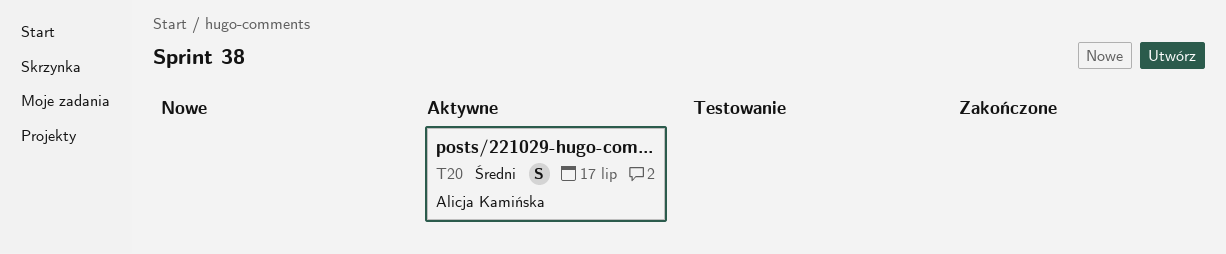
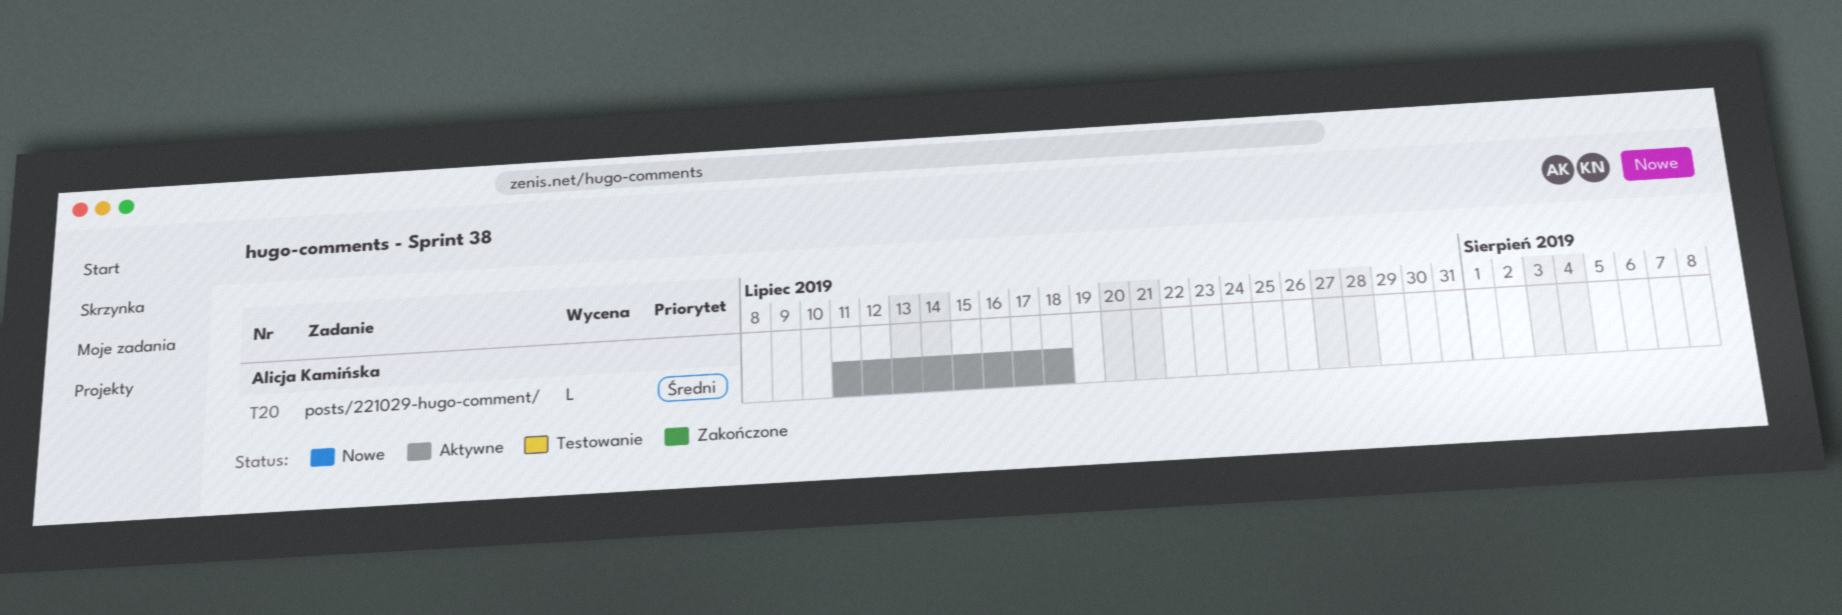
T20, estimate: S -> L
T20, due: Jul 17 -> Jul 18

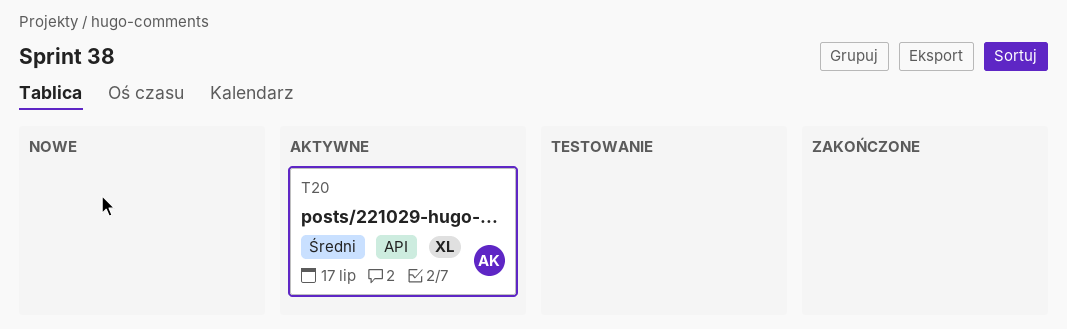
T20, estimate: L -> XL
T20, due: Jul 18 -> Jul 17

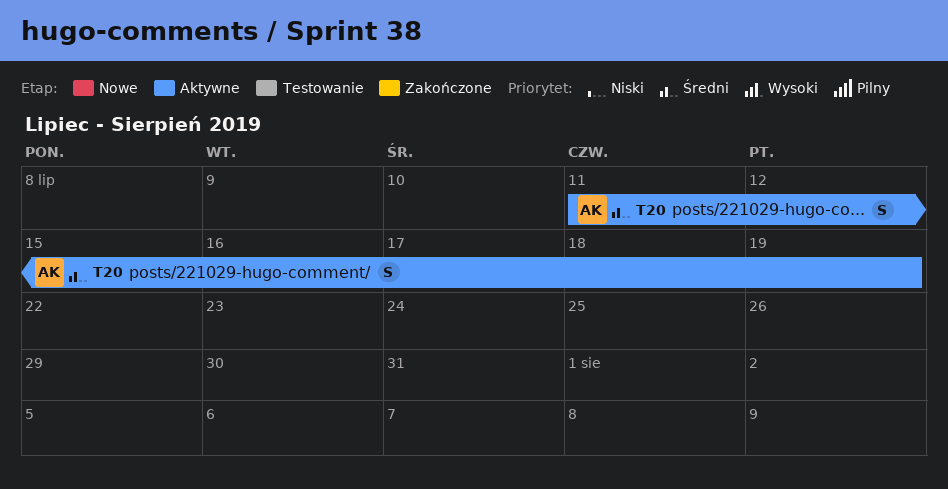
T20, estimate: XL -> S
T20, due: Jul 17 -> Jul 19

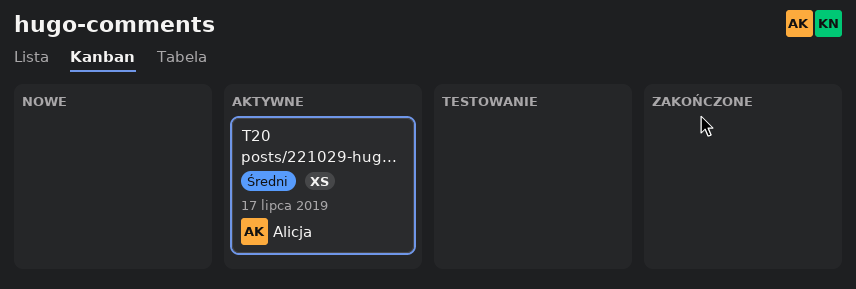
T20, estimate: S -> XS
T20, due: Jul 19 -> Jul 17

